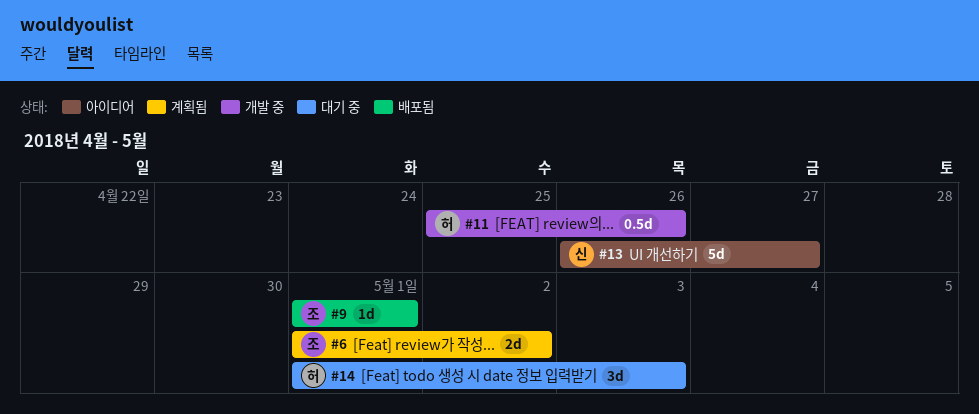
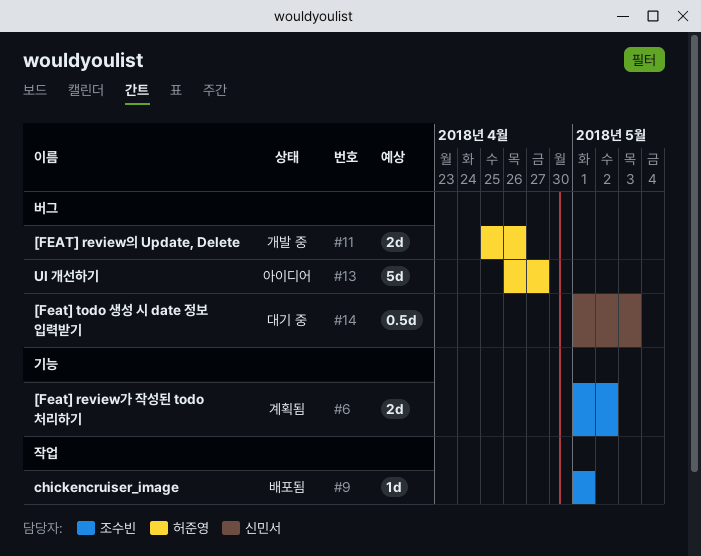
#11, estimate: 0.5d -> 2d
#13, owner: 신민서 -> 허준영
#14, owner: 허준영 -> 신민서
#14, estimate: 3d -> 0.5d

